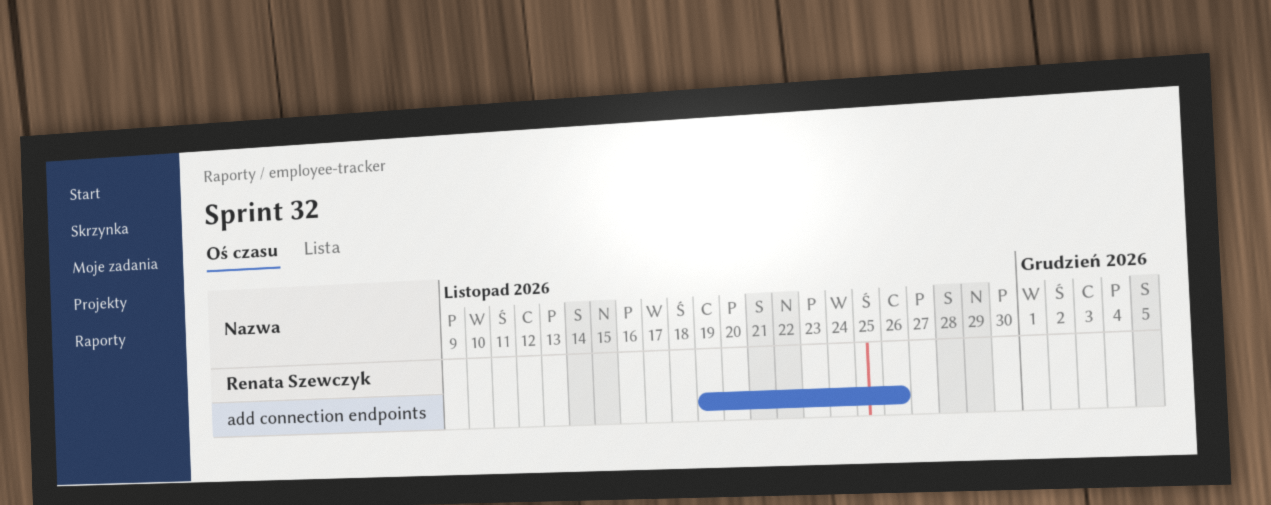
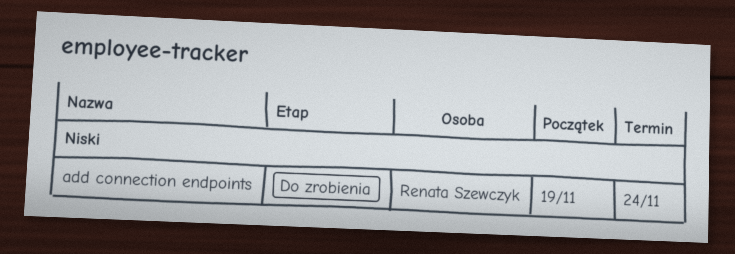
add connection endpoints, due: Nov 26 -> Nov 24

